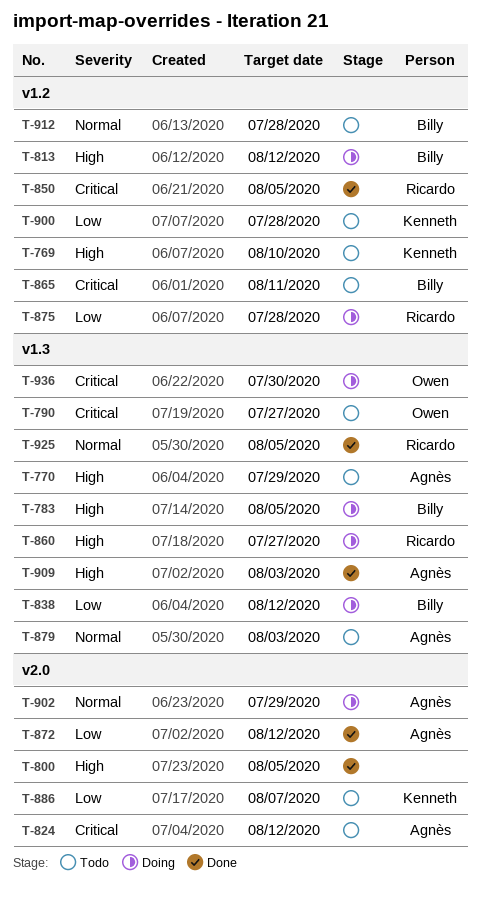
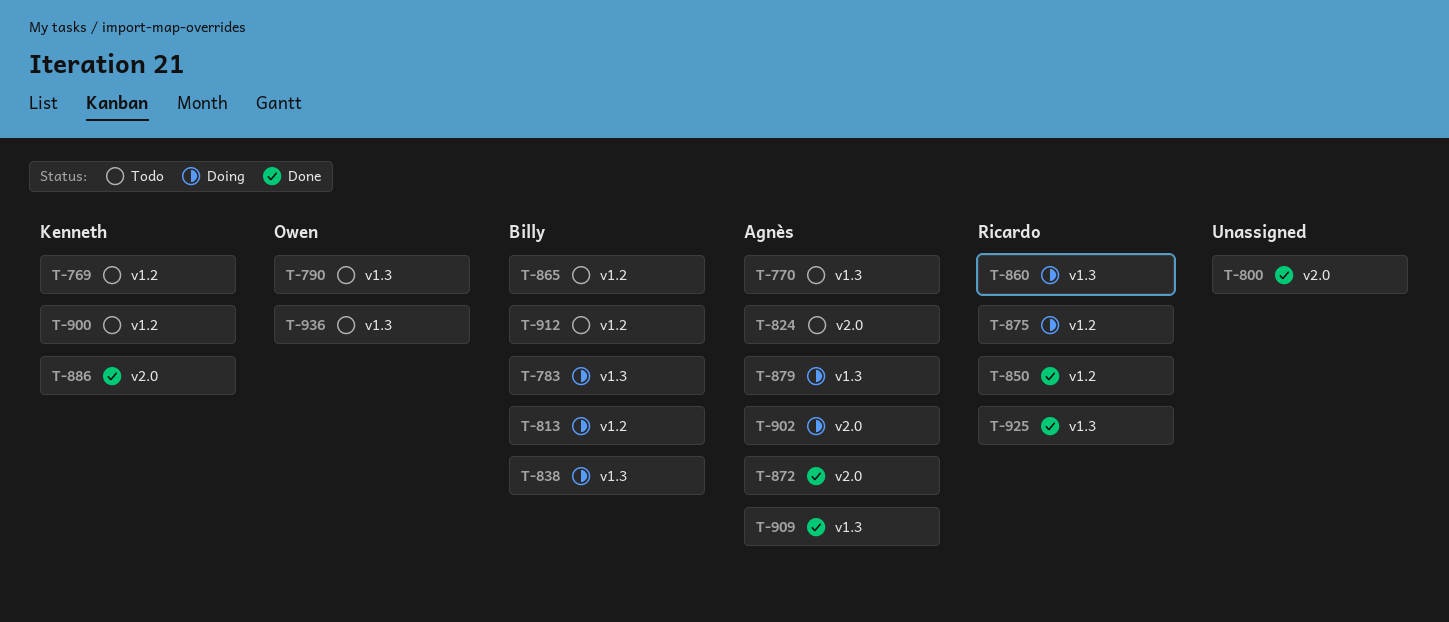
T-879, status: Todo -> Doing
T-886, status: Todo -> Done
T-936, status: Doing -> Todo

